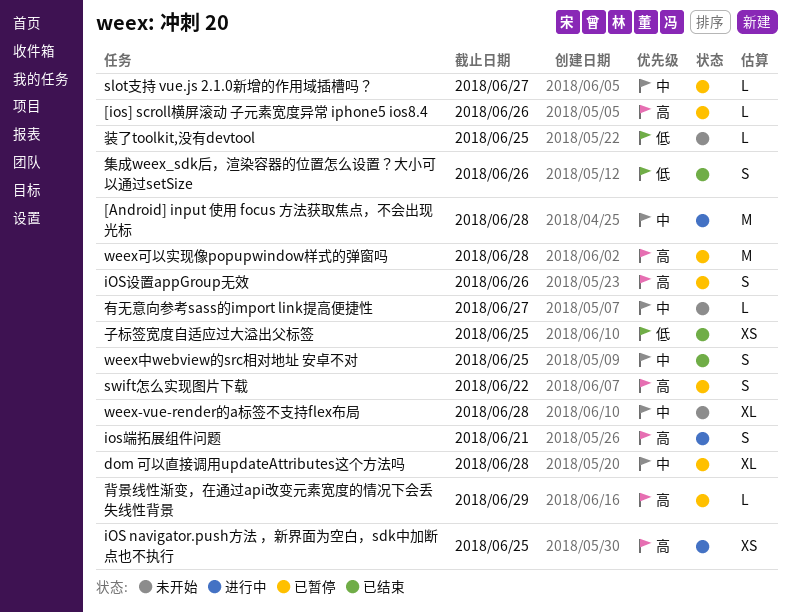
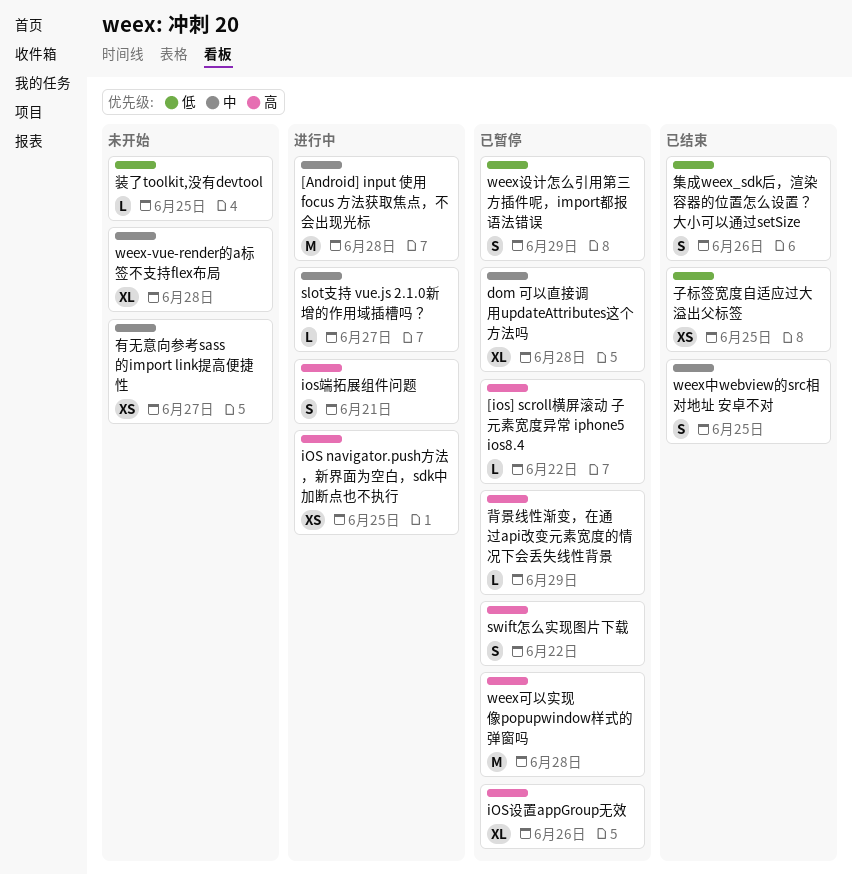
[ios] scroll横屏滚动 子元素宽度异常 iphone5 ios8.4, due: Jun 26 -> Jun 22
iOS设置appGroup无效, estimate: S -> XL
slot支持 vue.js 2.1.0新增的作用域插槽吗？, status: 已暂停 -> 进行中
weex设计怎么引用第三方插件呢，import都报语法错误: none -> present
有无意向参考sass的import link提高便捷性, estimate: L -> XS

